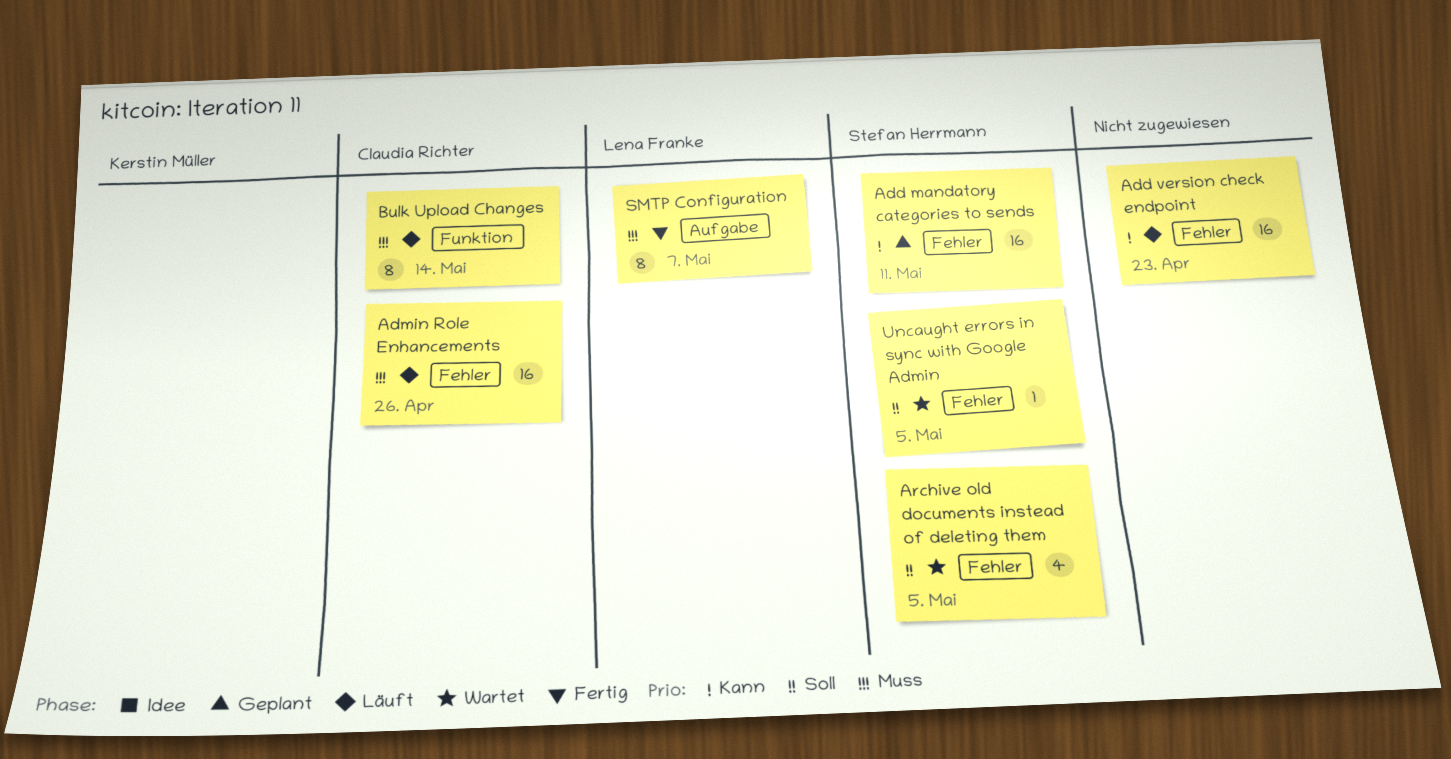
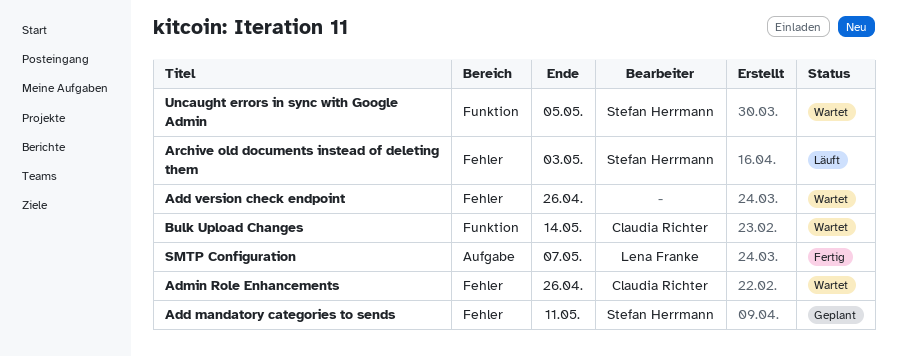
Add version check endpoint, status: Läuft -> Wartet
Add version check endpoint, due: Apr 23 -> Apr 26
Admin Role Enhancements, status: Läuft -> Wartet
Archive old documents instead of deleting them, status: Wartet -> Läuft
Archive old documents instead of deleting them, due: May 5 -> May 3
Bulk Upload Changes, status: Läuft -> Wartet
Uncaught errors in sync with Google Admin, label: Fehler -> Funktion

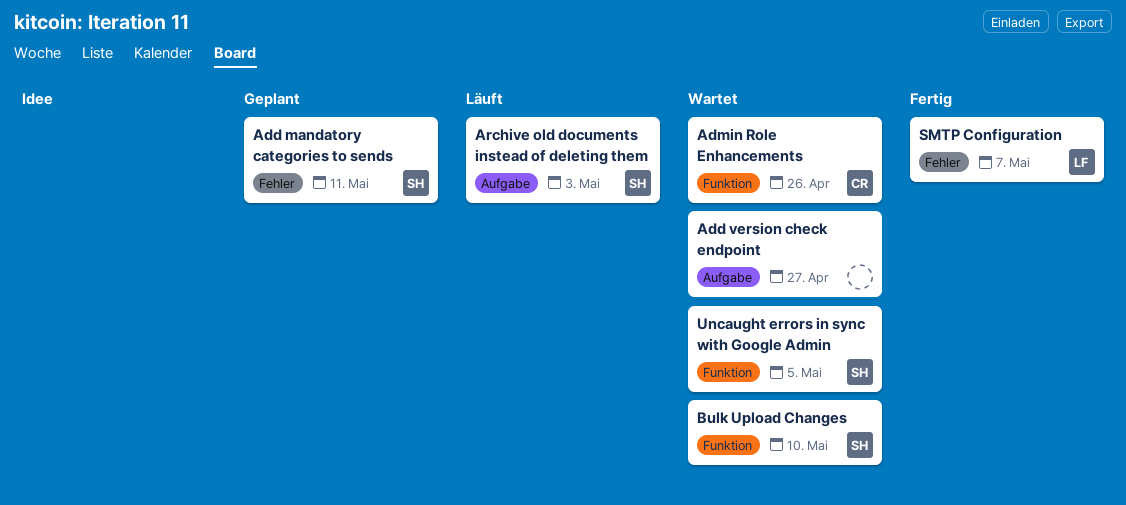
Add version check endpoint, label: Fehler -> Aufgabe
Add version check endpoint, due: Apr 26 -> Apr 27
Admin Role Enhancements, label: Fehler -> Funktion
Archive old documents instead of deleting them, label: Fehler -> Aufgabe
Bulk Upload Changes, owner: Claudia Richter -> Stefan Herrmann
Bulk Upload Changes, due: May 14 -> May 10
SMTP Configuration, label: Aufgabe -> Fehler

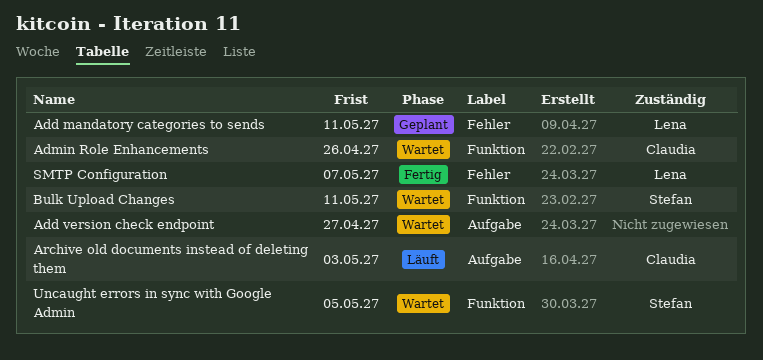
Add mandatory categories to sends, owner: Stefan -> Lena
Archive old documents instead of deleting them, owner: Stefan -> Claudia
Bulk Upload Changes, due: May 10 -> May 11

